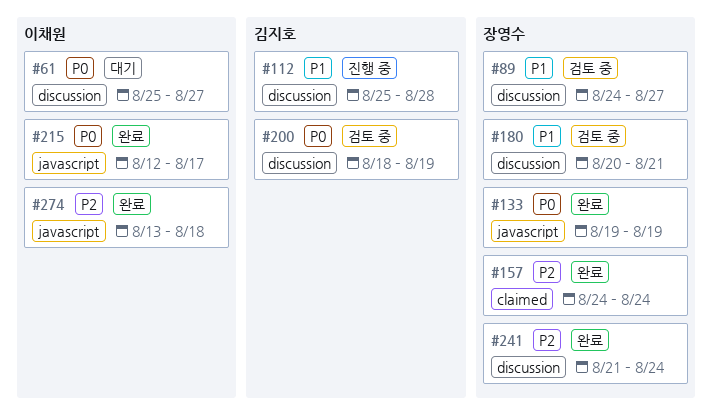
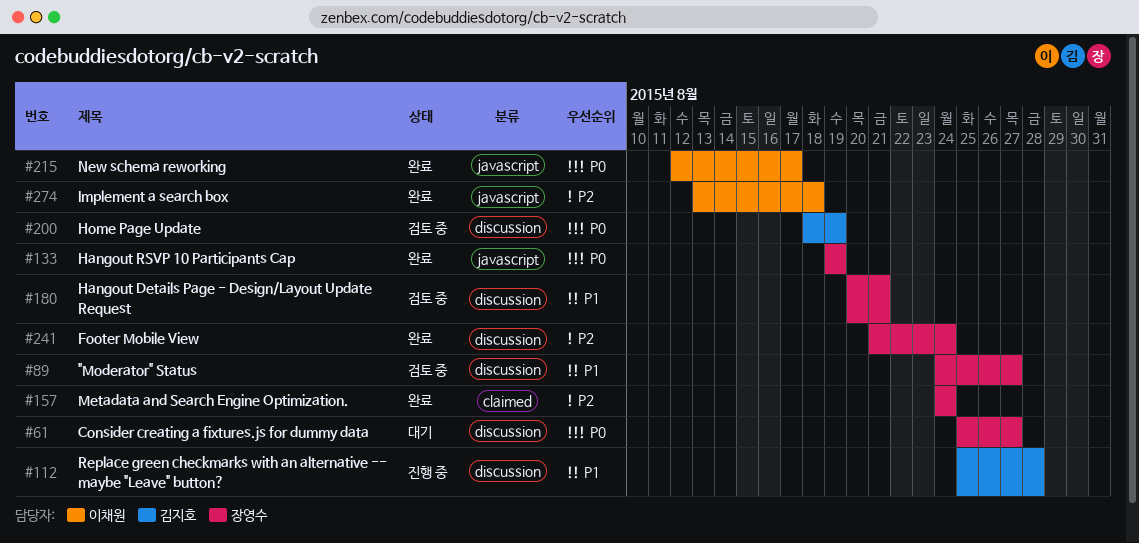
#61, owner: 이채원 -> 장영수

